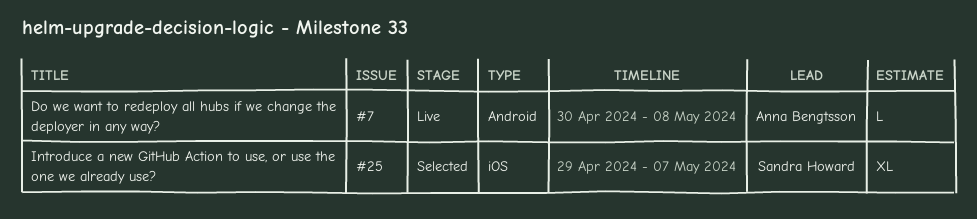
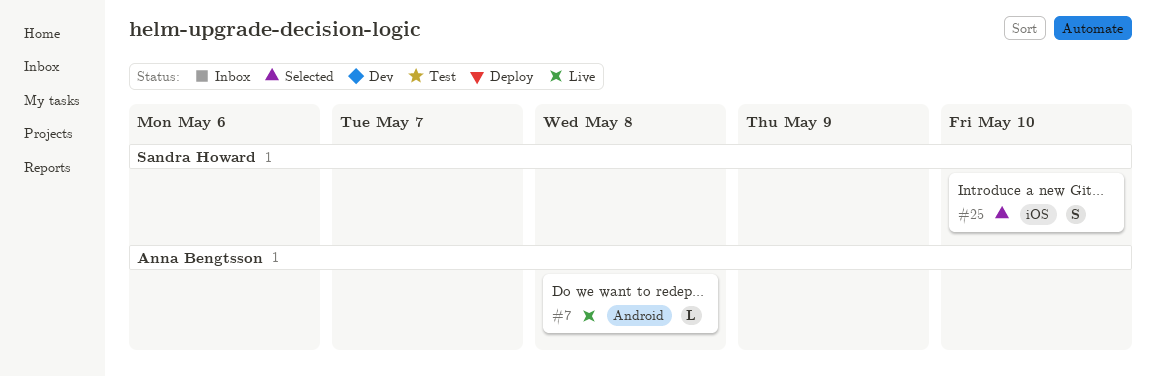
#25, estimate: XL -> S
#25, due: May 7 -> May 10

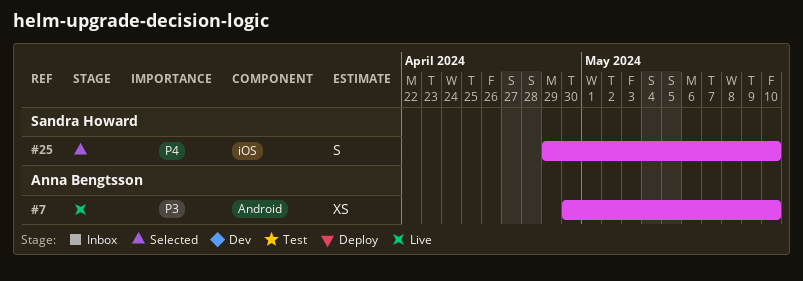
#7, estimate: L -> XS
#7, due: May 8 -> May 10

